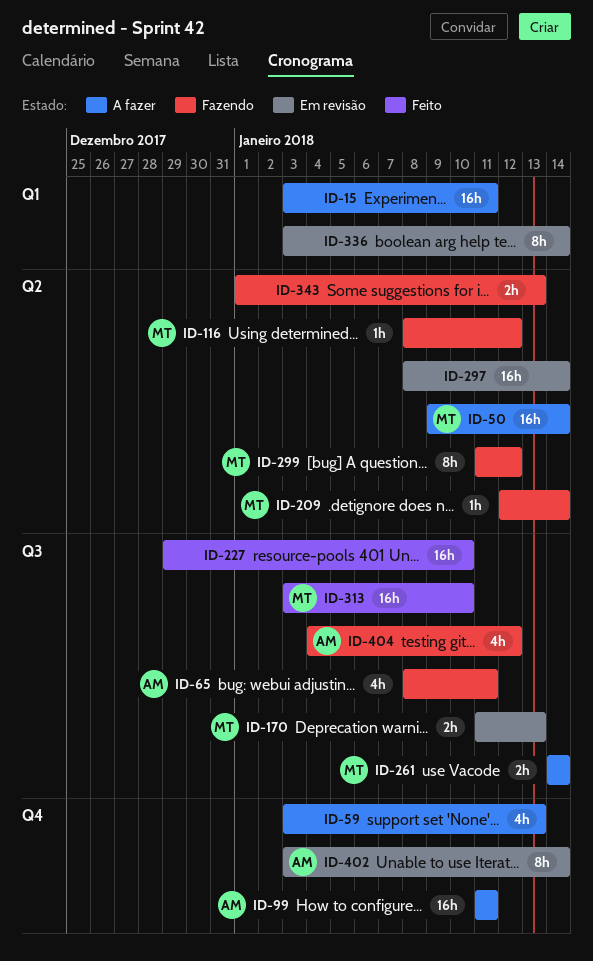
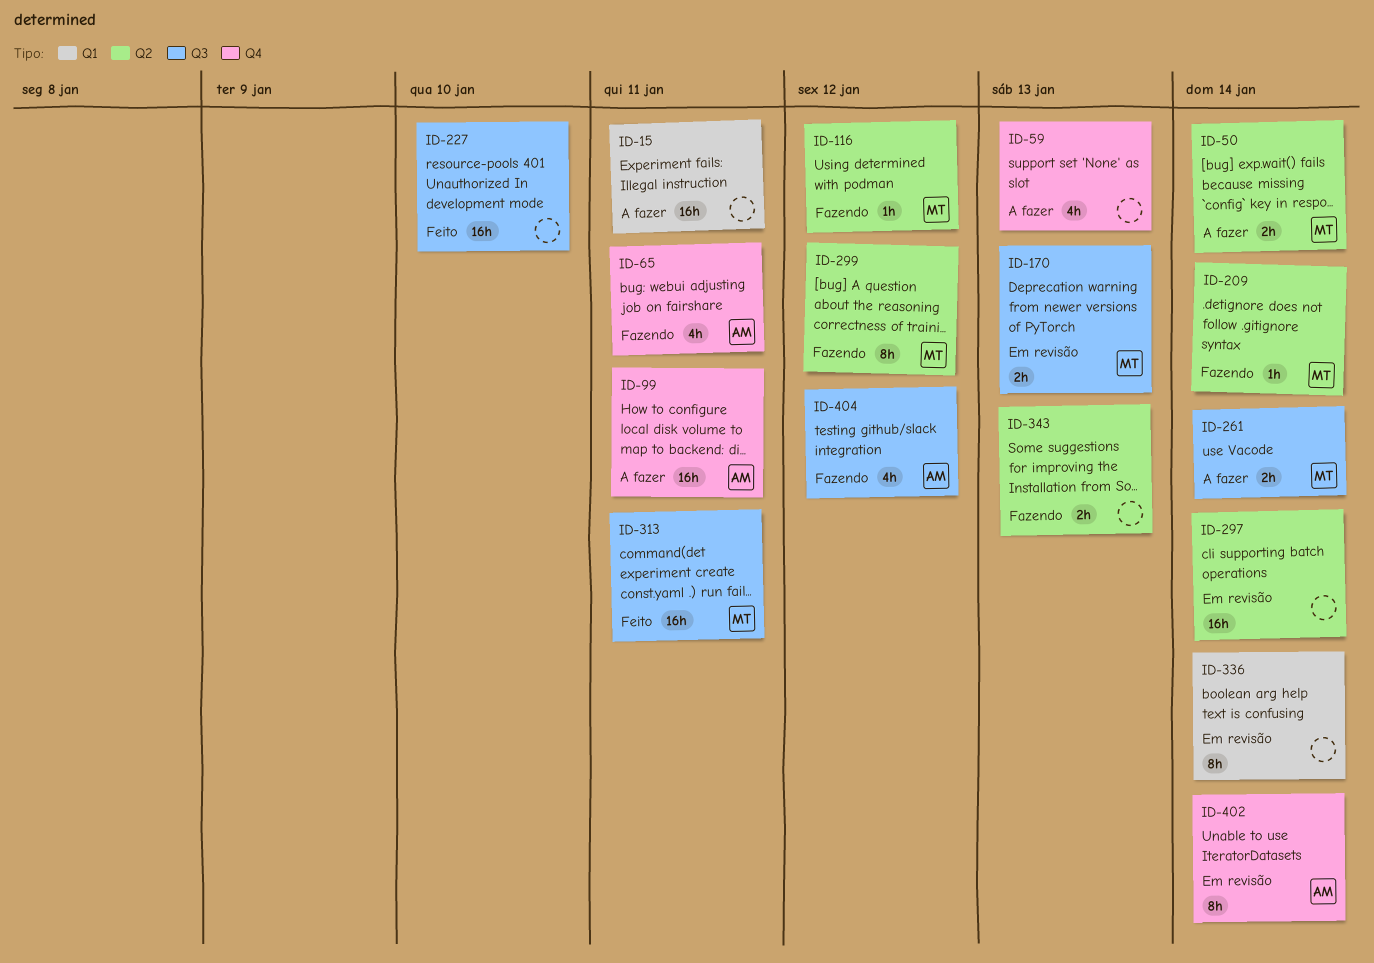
ID-50, estimate: 16h -> 2h
ID-65, label: Q3 -> Q4
ID-313, due: Jan 10 -> Jan 11

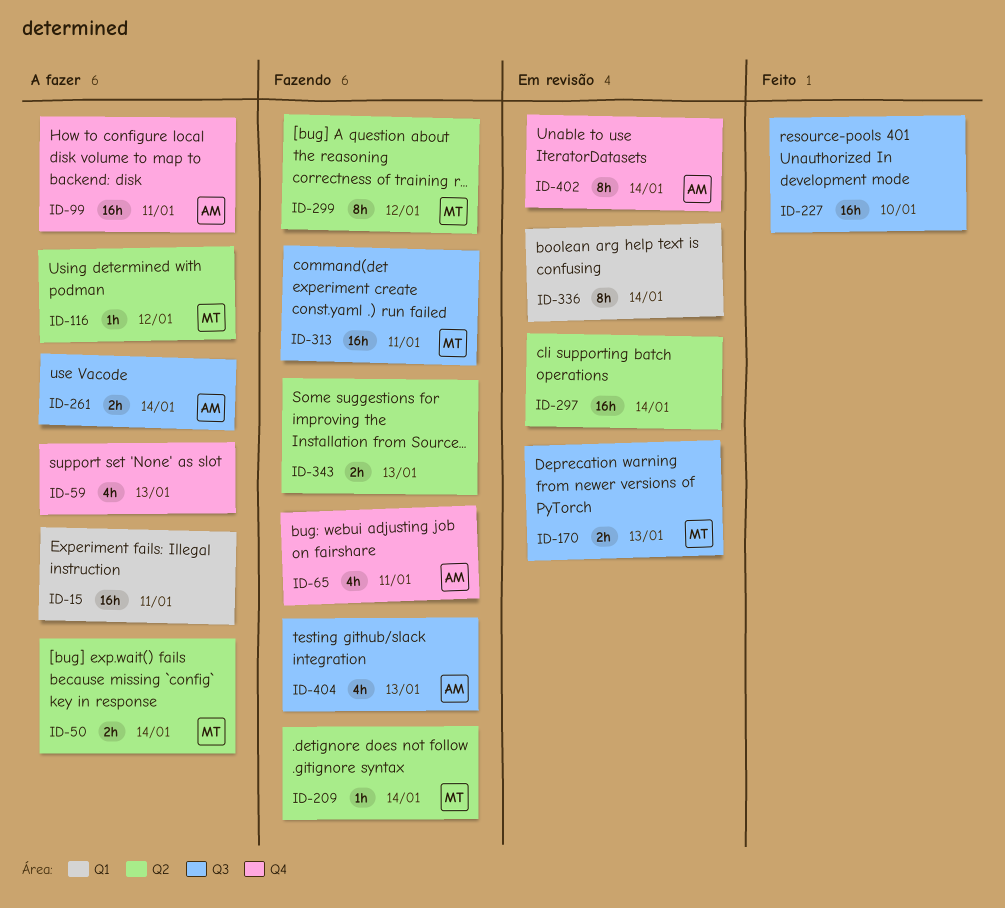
ID-116, status: Fazendo -> A fazer
ID-261, owner: MT -> AM
ID-313, status: Feito -> Fazendo
ID-404, due: Jan 12 -> Jan 13

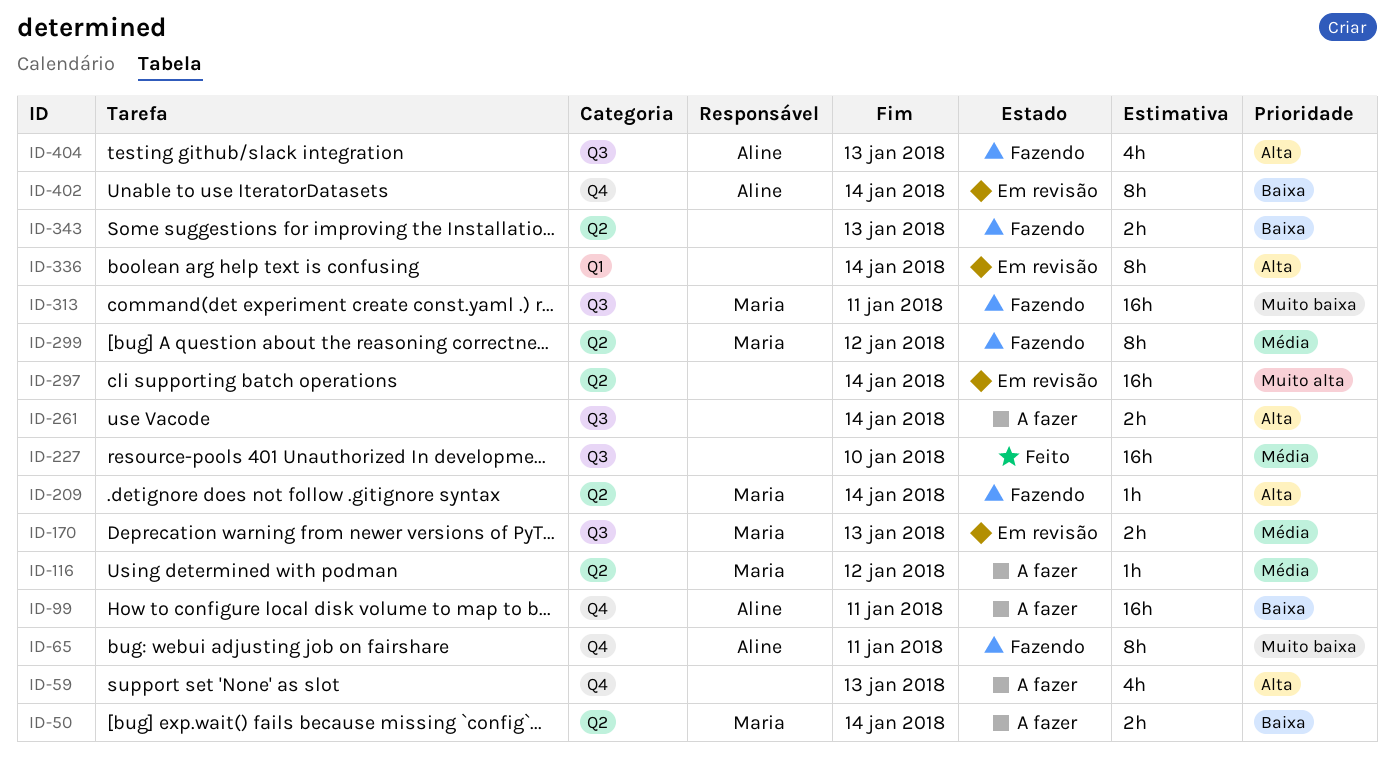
ID-15: present -> none
ID-65, estimate: 4h -> 8h
ID-261, owner: Aline -> none

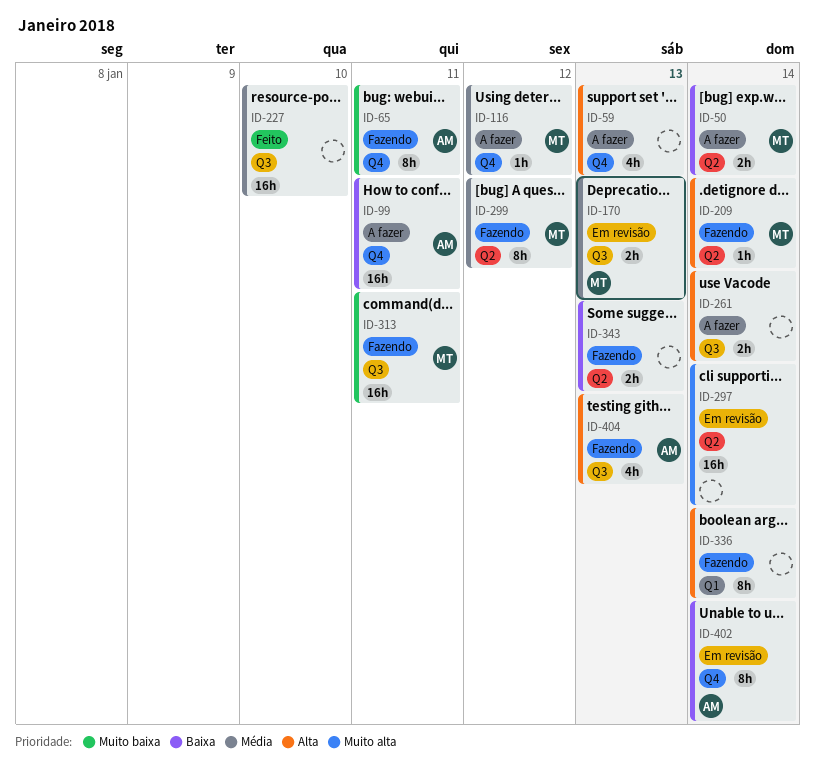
ID-116, label: Q2 -> Q4
ID-336, status: Em revisão -> Fazendo

